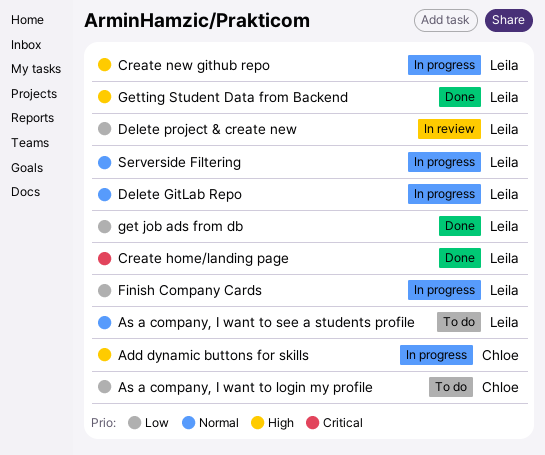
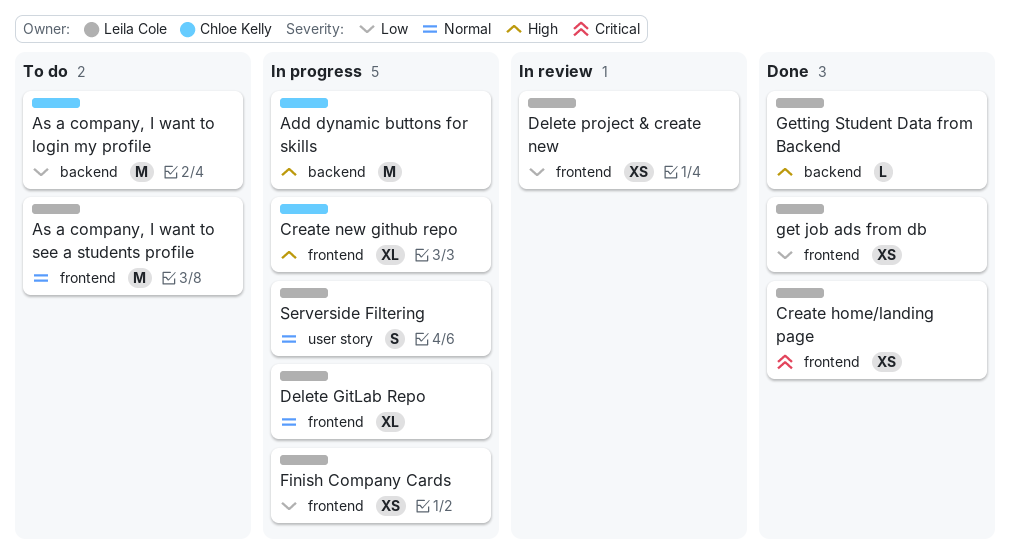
Create new github repo, owner: Leila Cole -> Chloe Kelly

